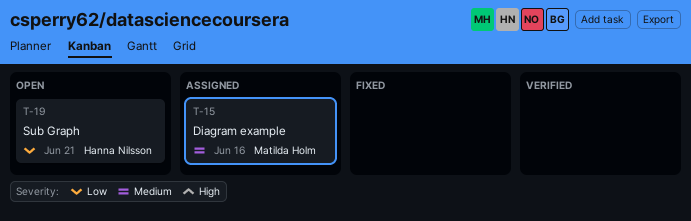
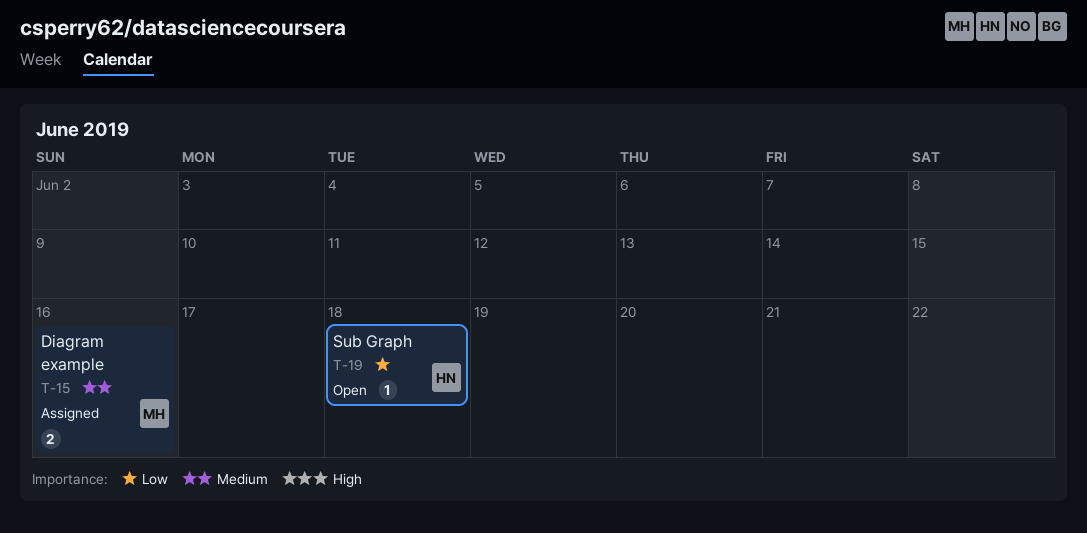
T-19, due: Jun 21 -> Jun 18

